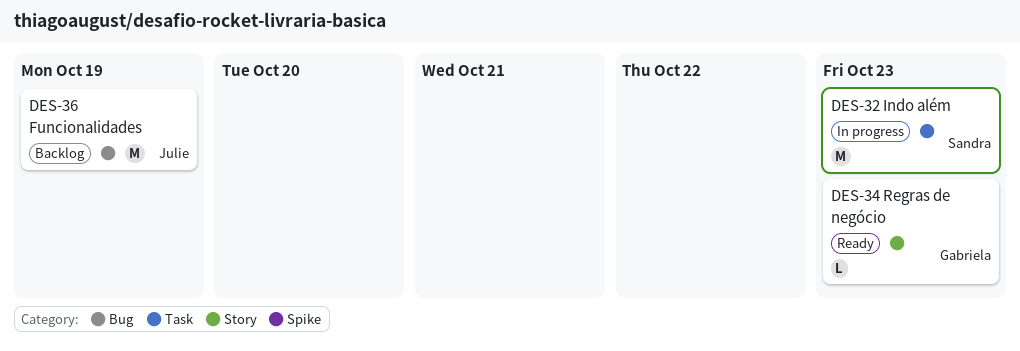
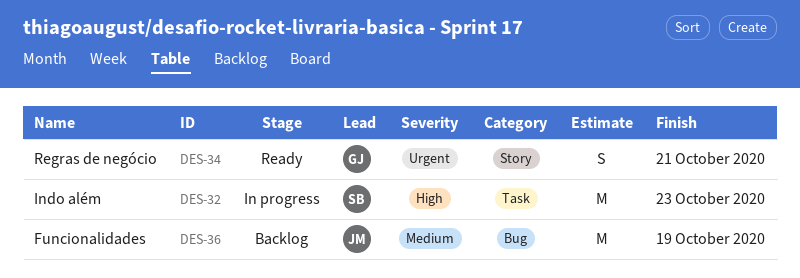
DES-34, estimate: L -> S
DES-34, due: Oct 23 -> Oct 21

